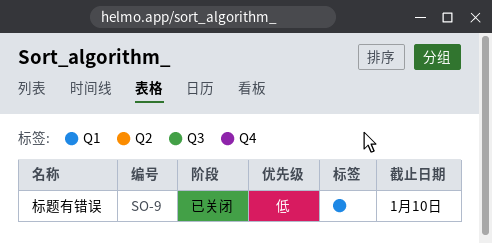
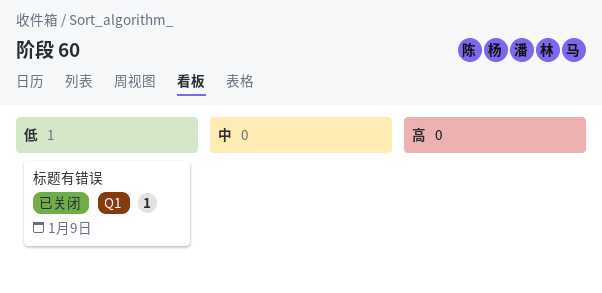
标题有错误, due: Jan 10 -> Jan 9

